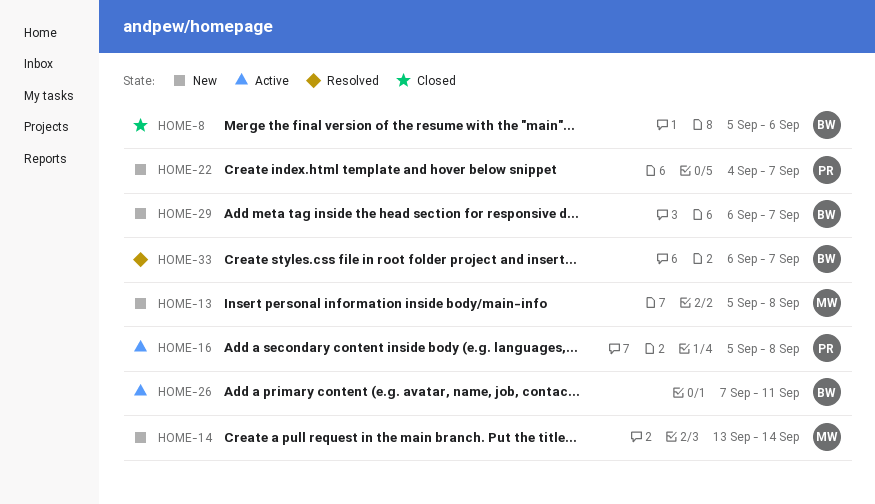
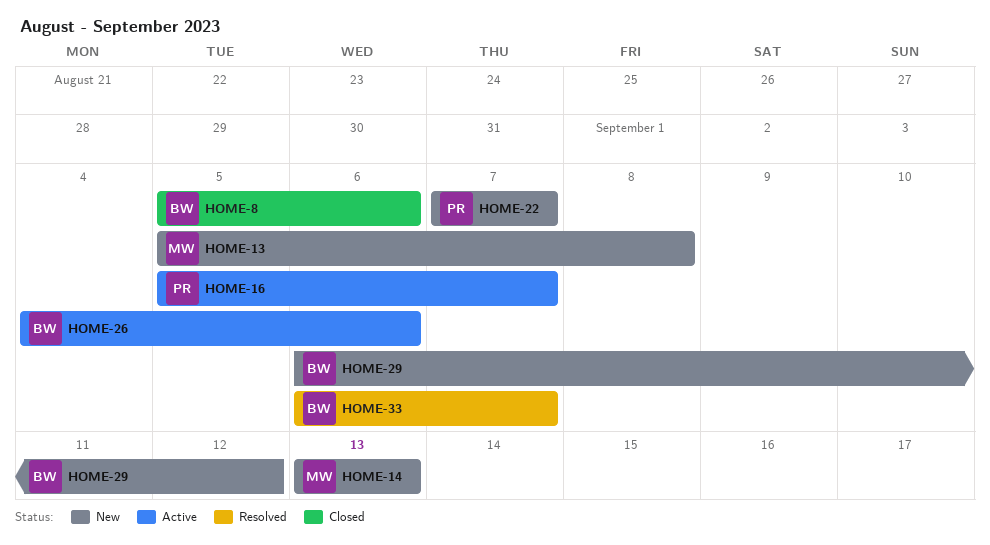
HOME-14, due: Sep 14 -> Sep 13
HOME-16, due: Sep 8 -> Sep 7
HOME-22, start: Sep 4 -> Sep 7
HOME-26, start: Sep 7 -> Sep 4
HOME-26, due: Sep 11 -> Sep 6
HOME-29, due: Sep 7 -> Sep 12

